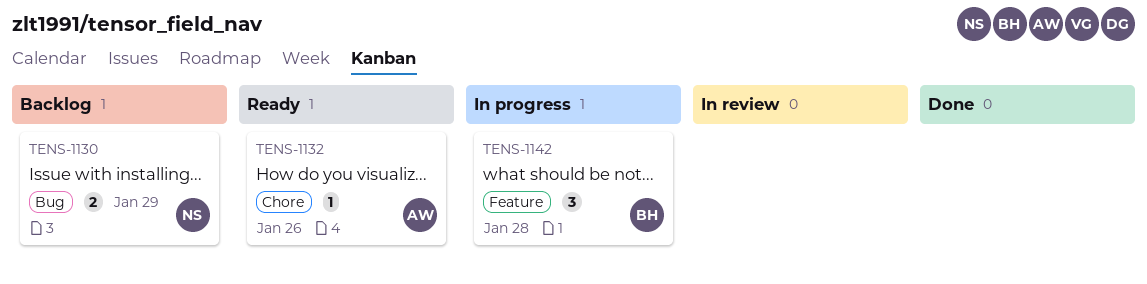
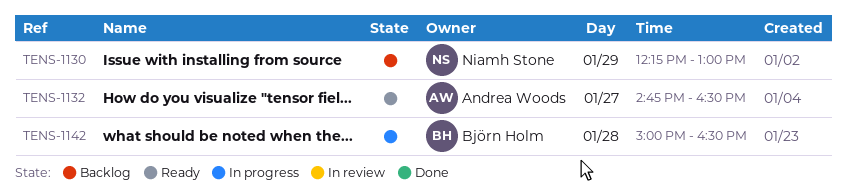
TENS-1132, day: Jan 26 -> Jan 27

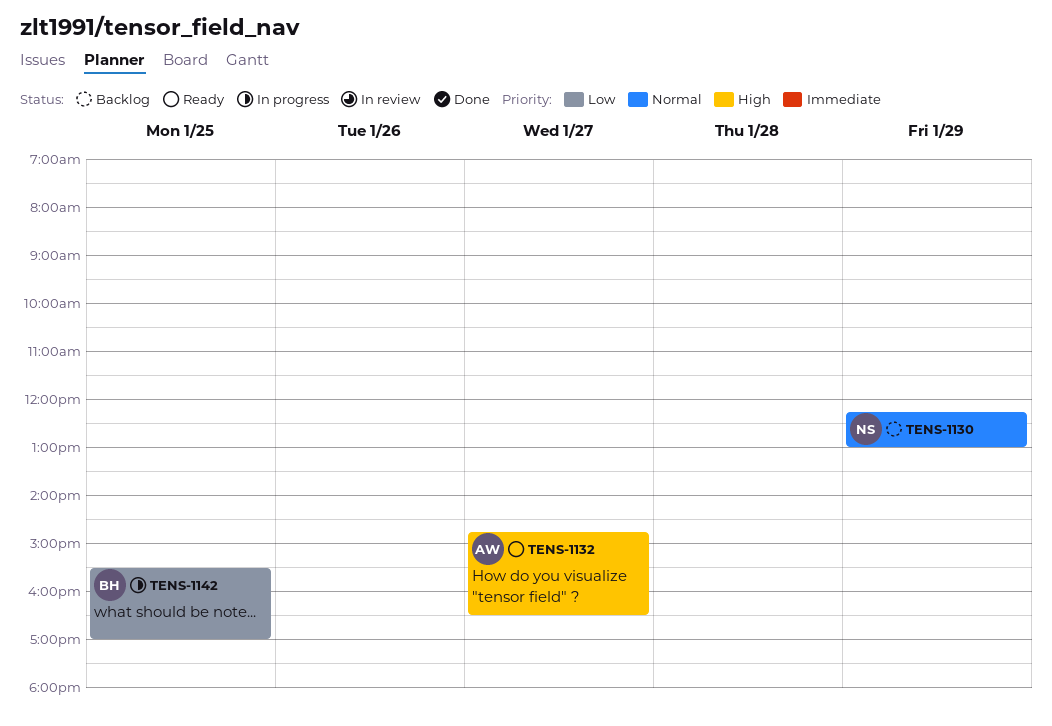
TENS-1142, day: Jan 28 -> Jan 25
TENS-1142, begins: 15:00 -> 15:30
TENS-1142, ends: 16:30 -> 17:00

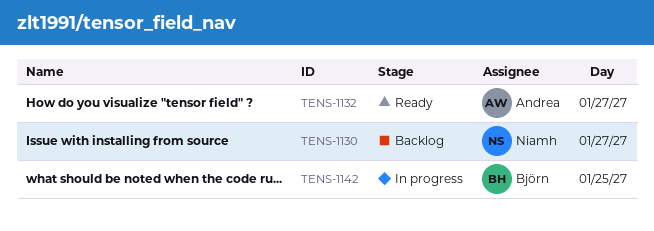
TENS-1130, day: Jan 29 -> Jan 27

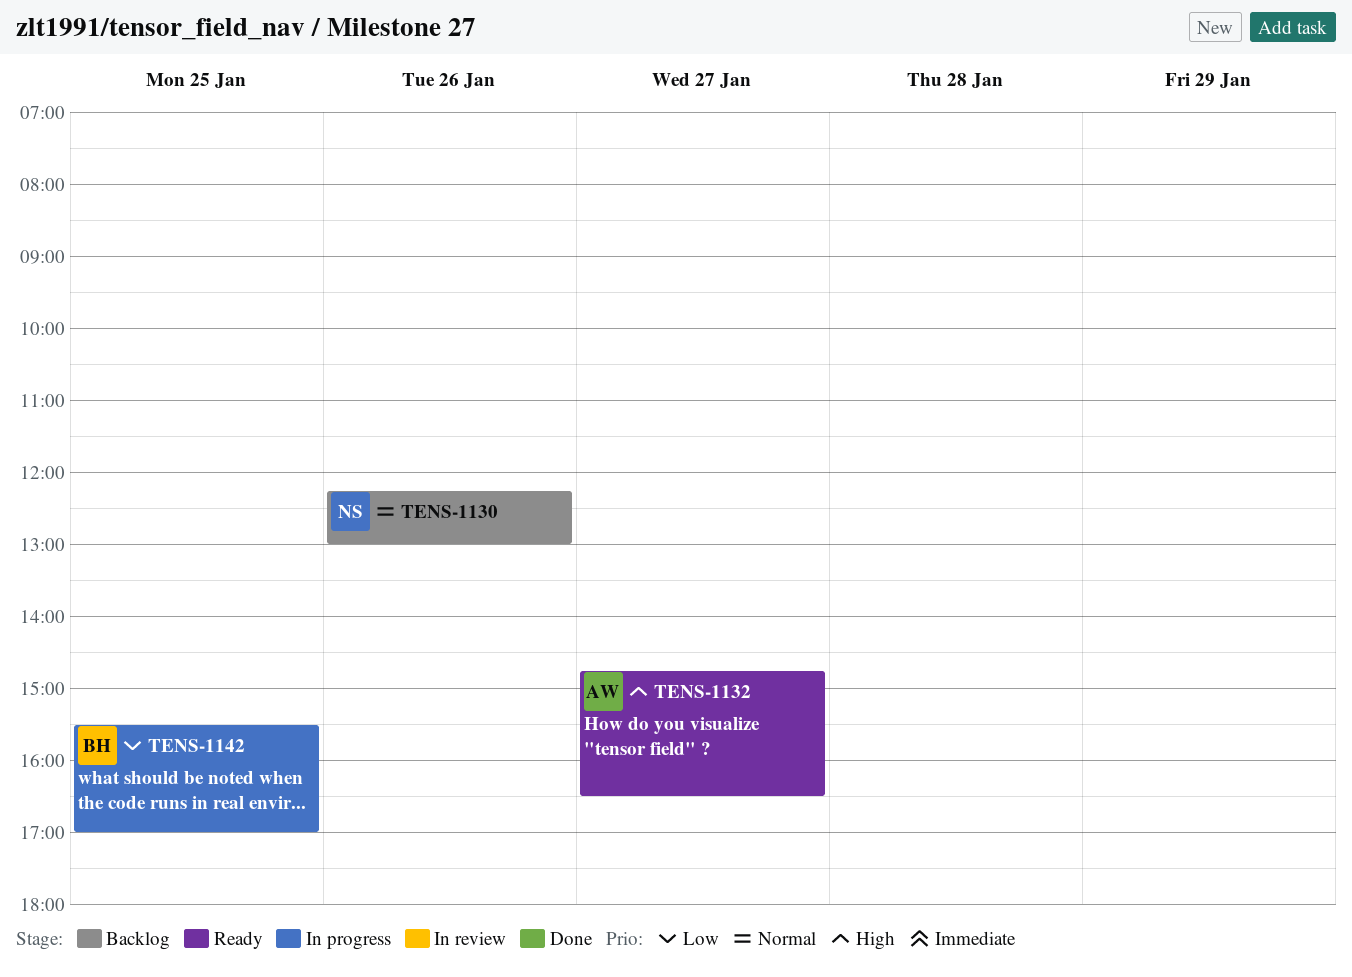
TENS-1130, day: Jan 27 -> Jan 26

